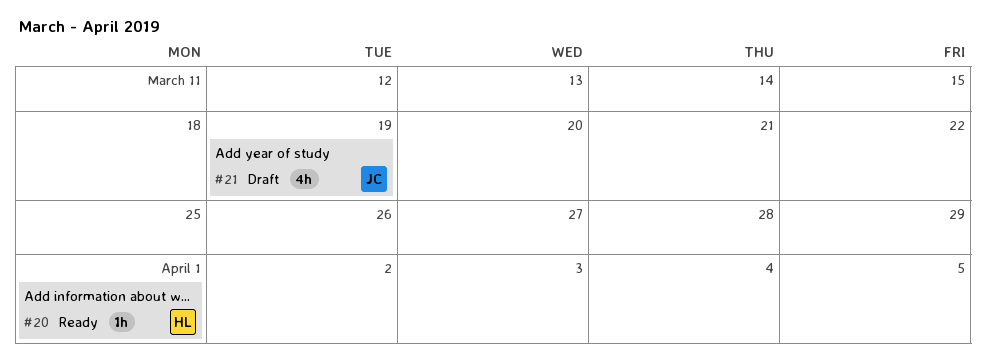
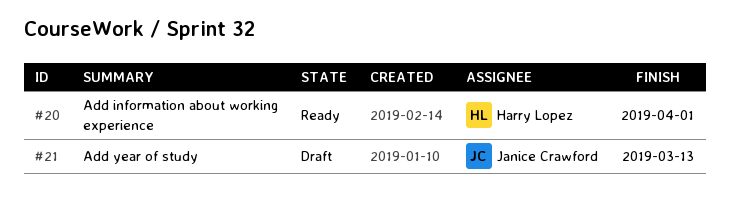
#21, due: Mar 19 -> Mar 13

